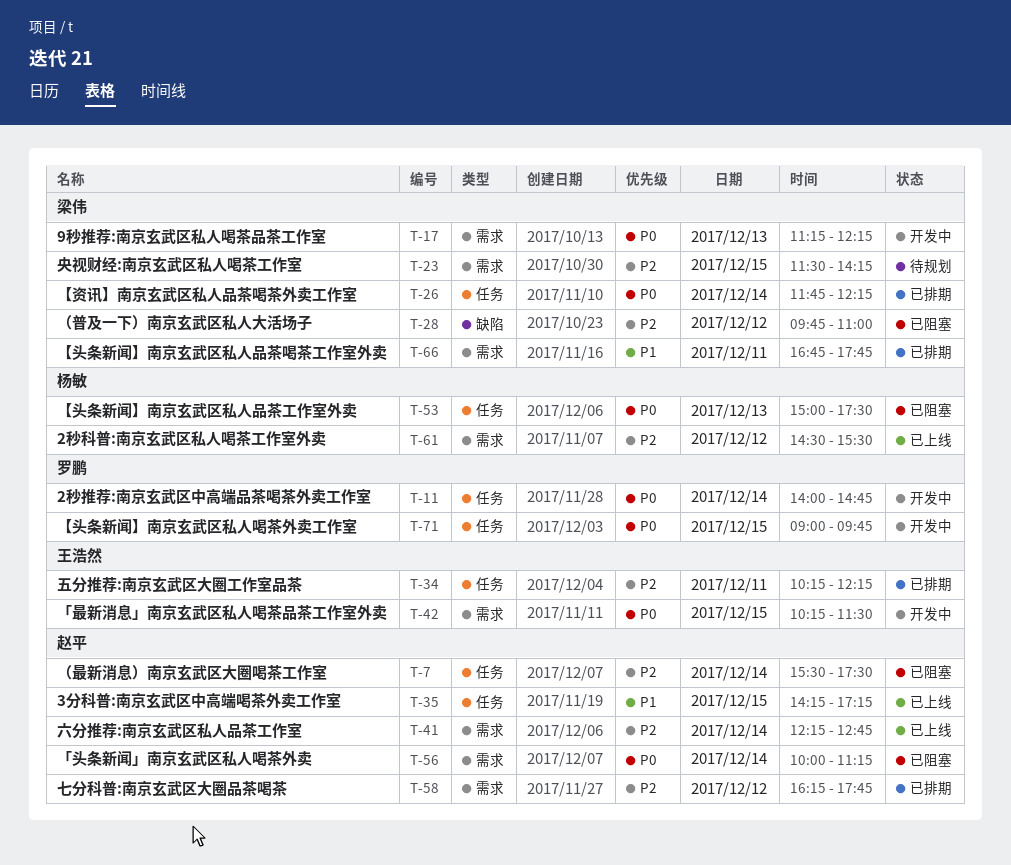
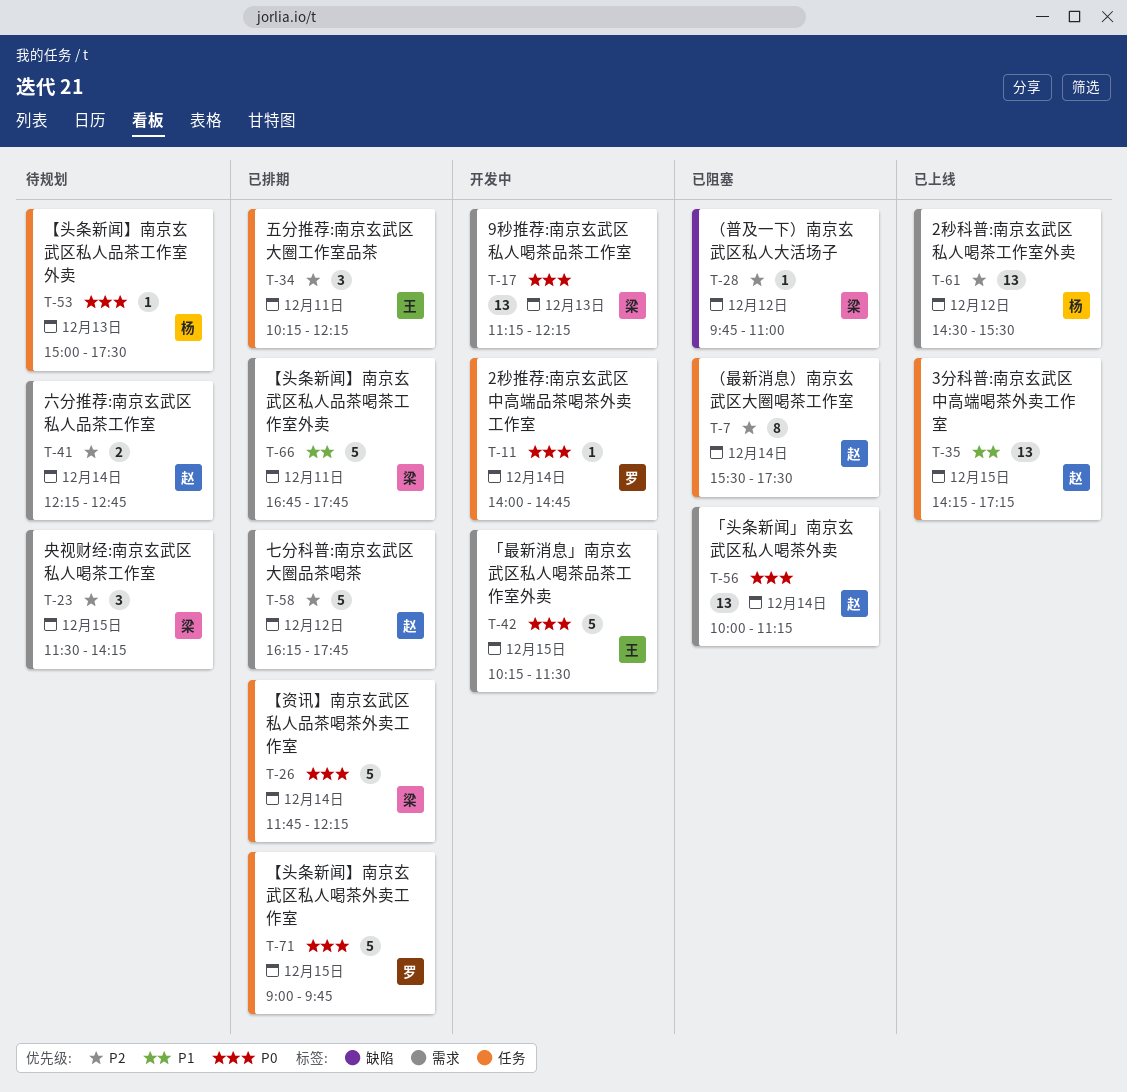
T-41, status: 已上线 -> 待规划
T-53, status: 已阻塞 -> 待规划
T-71, status: 开发中 -> 已排期

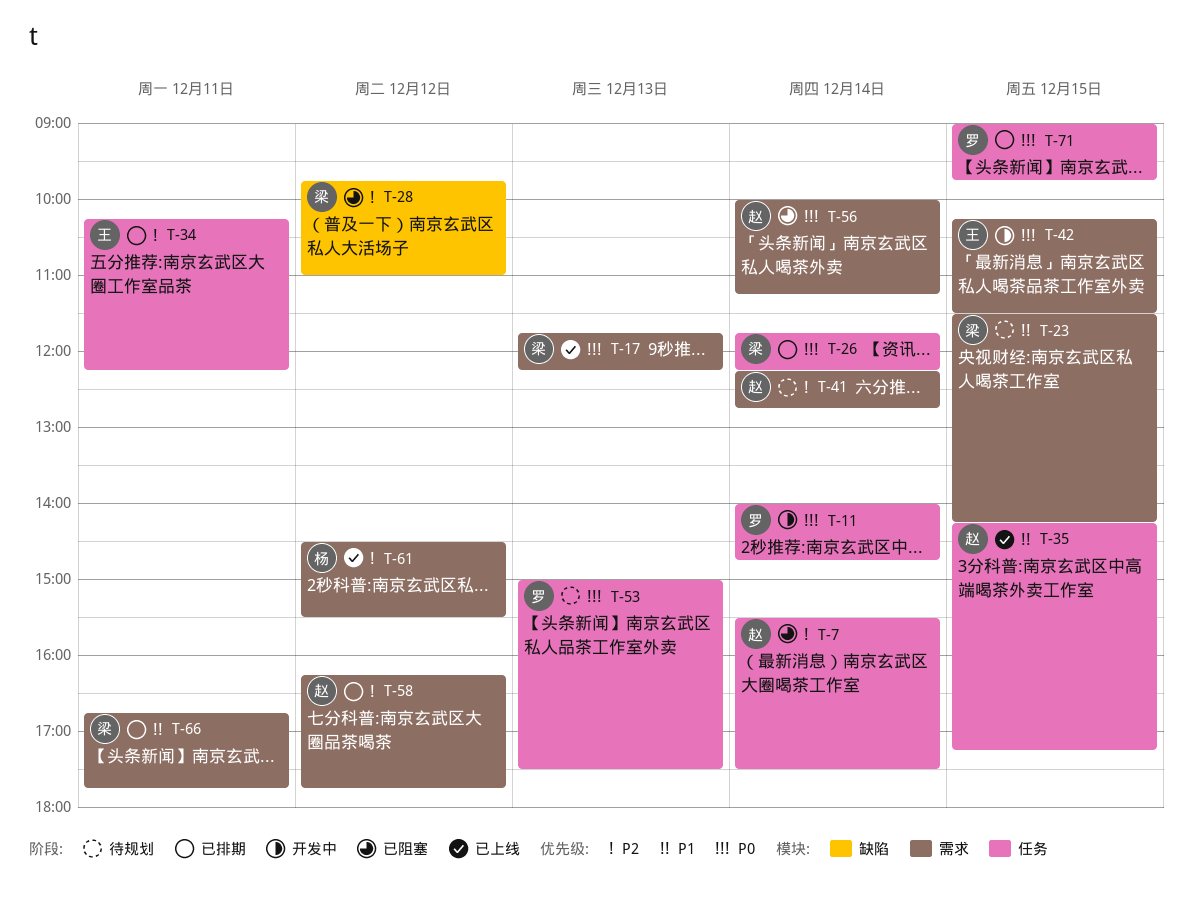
T-17, status: 开发中 -> 已上线
T-17, begins: 11:15 -> 11:45
T-23, priority: P2 -> P1
T-53, owner: 杨 -> 罗

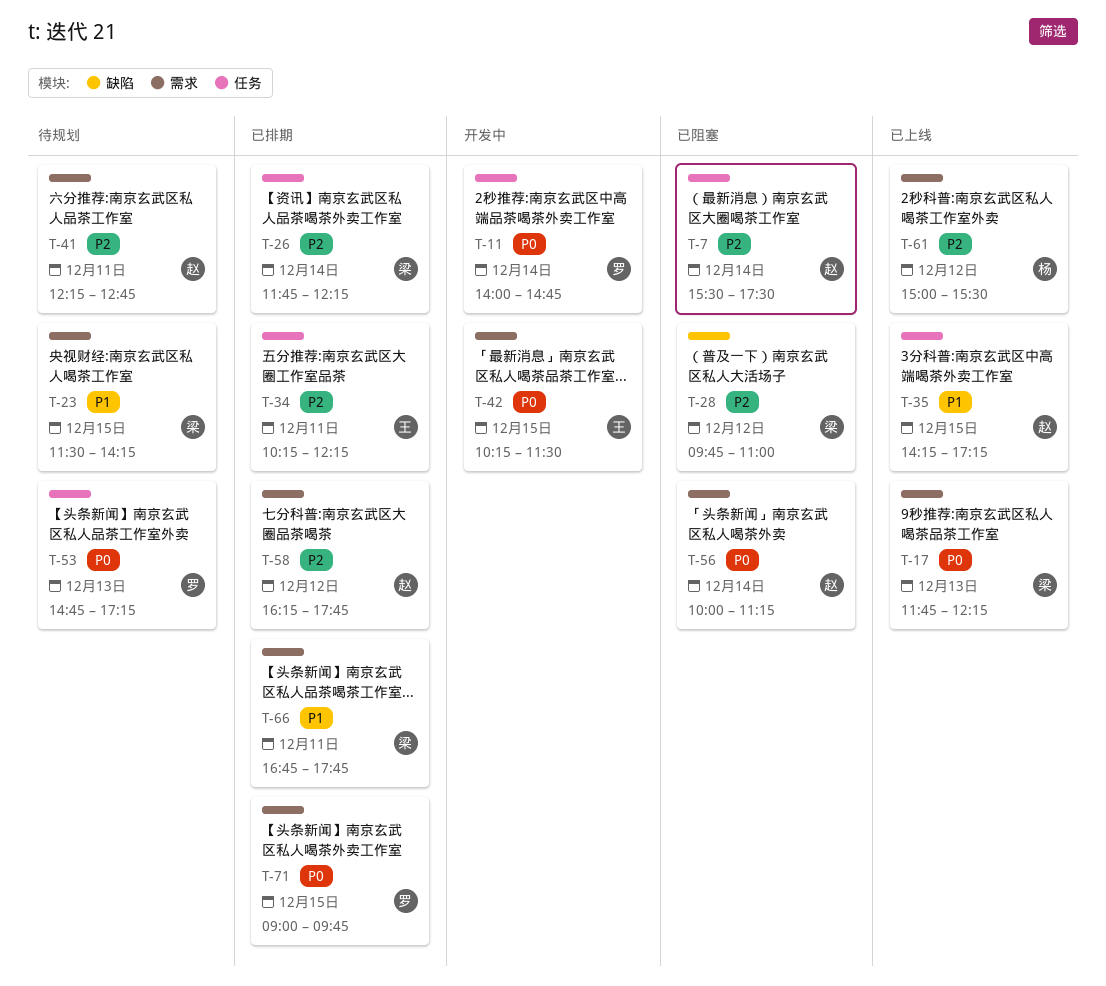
T-26, priority: P0 -> P2
T-41, day: Dec 14 -> Dec 11
T-53, begins: 15:00 -> 14:45
T-53, ends: 17:30 -> 17:15
T-61, begins: 14:30 -> 15:00
T-71, label: 任务 -> 需求

